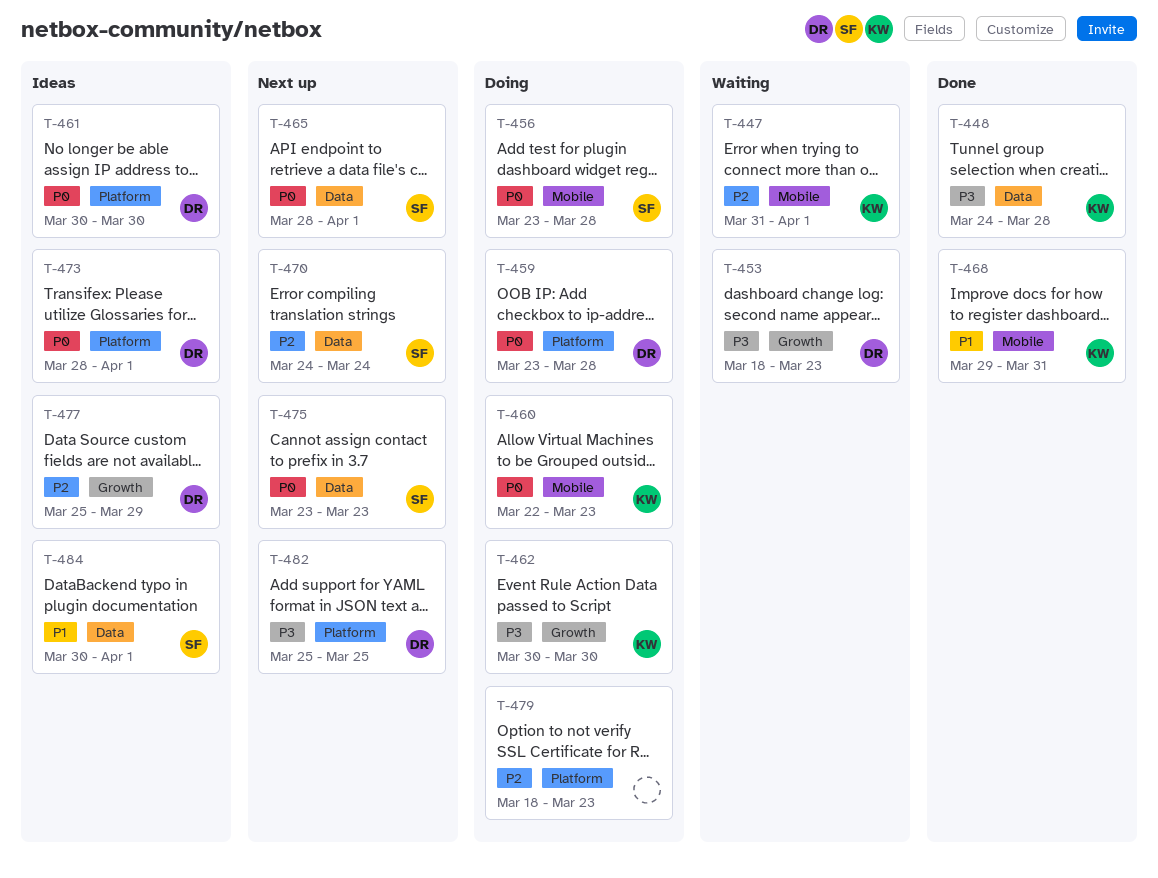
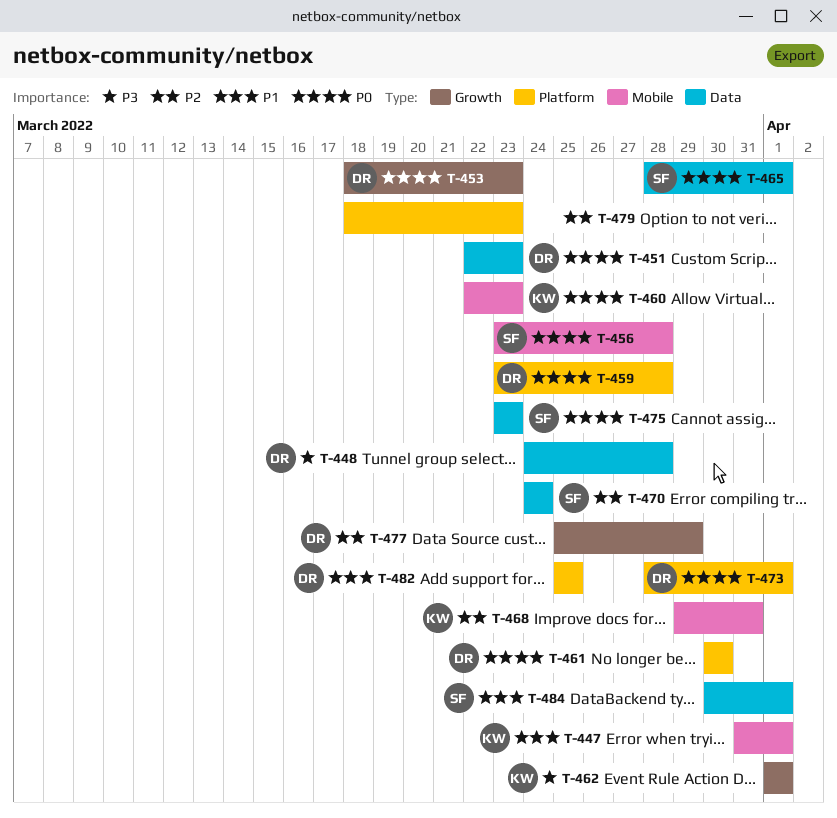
T-447, priority: P2 -> P1
T-448, owner: KW -> DR
T-451: none -> present
T-453, priority: P3 -> P0
T-462, start: Mar 30 -> Apr 1
T-462, due: Mar 30 -> Apr 1
T-468, priority: P1 -> P2
T-482, priority: P3 -> P1

